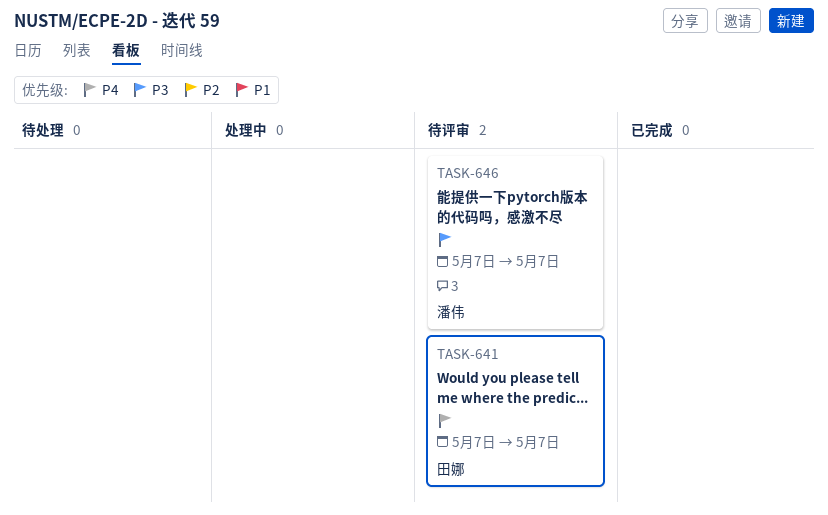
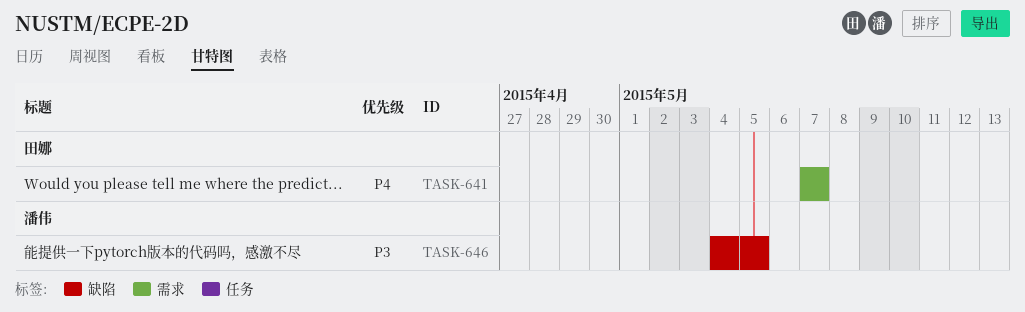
TASK-646, start: May 7 -> May 4
TASK-646, due: May 7 -> May 5

